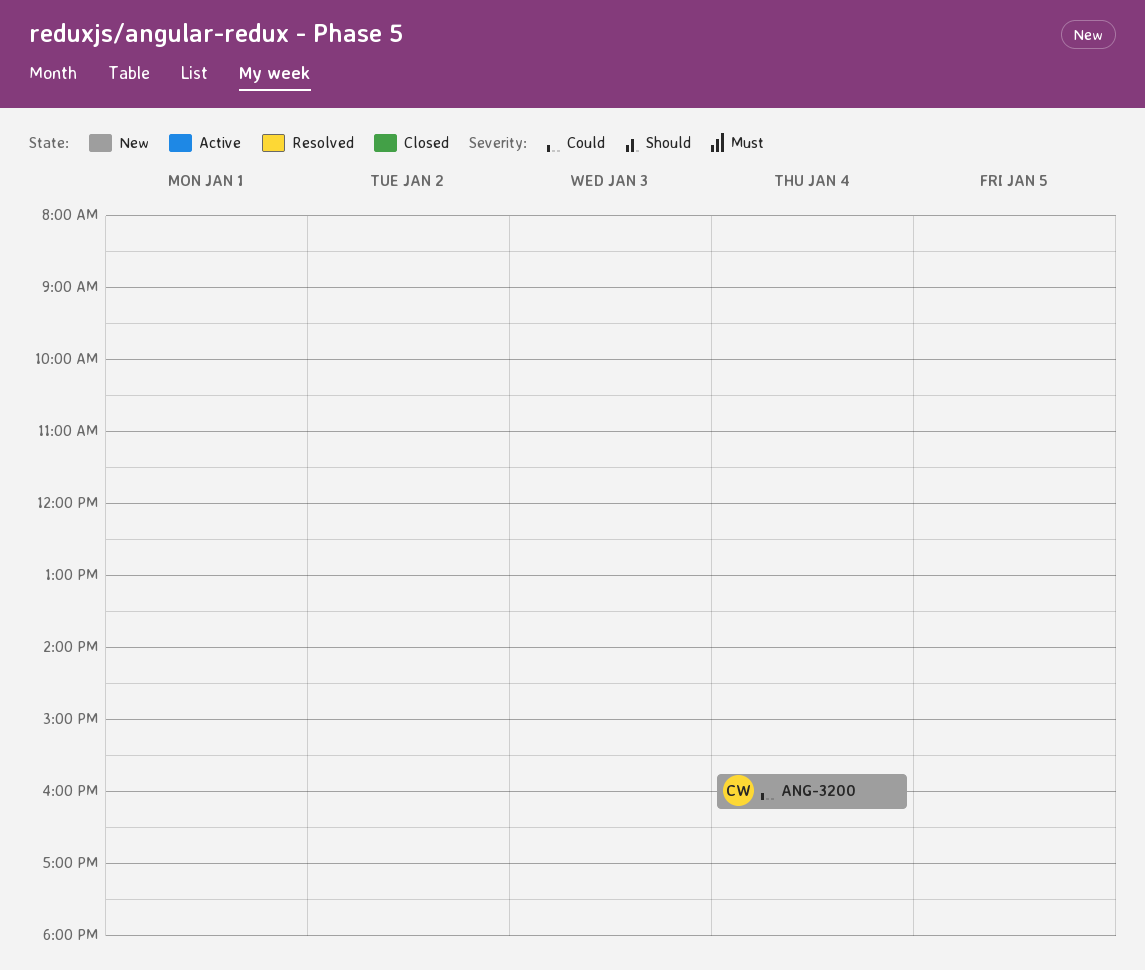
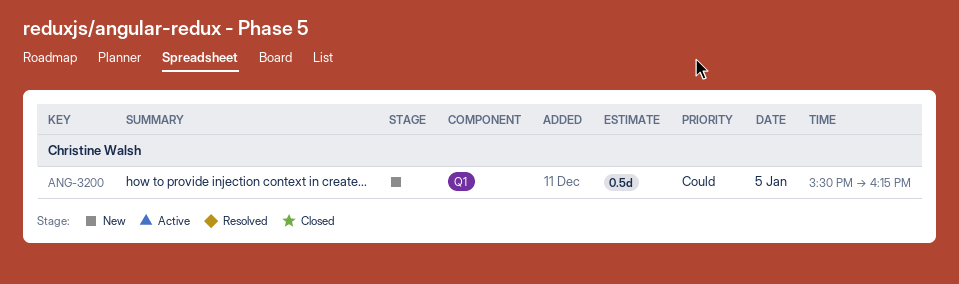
ANG-3200, day: Jan 4 -> Jan 5
ANG-3200, begins: 15:45 -> 15:30

